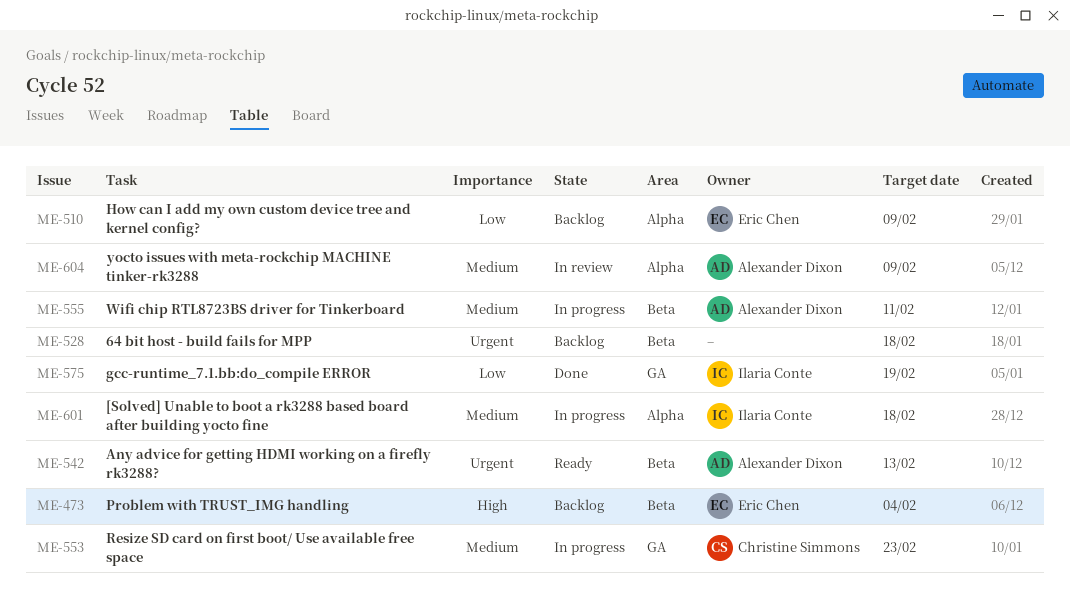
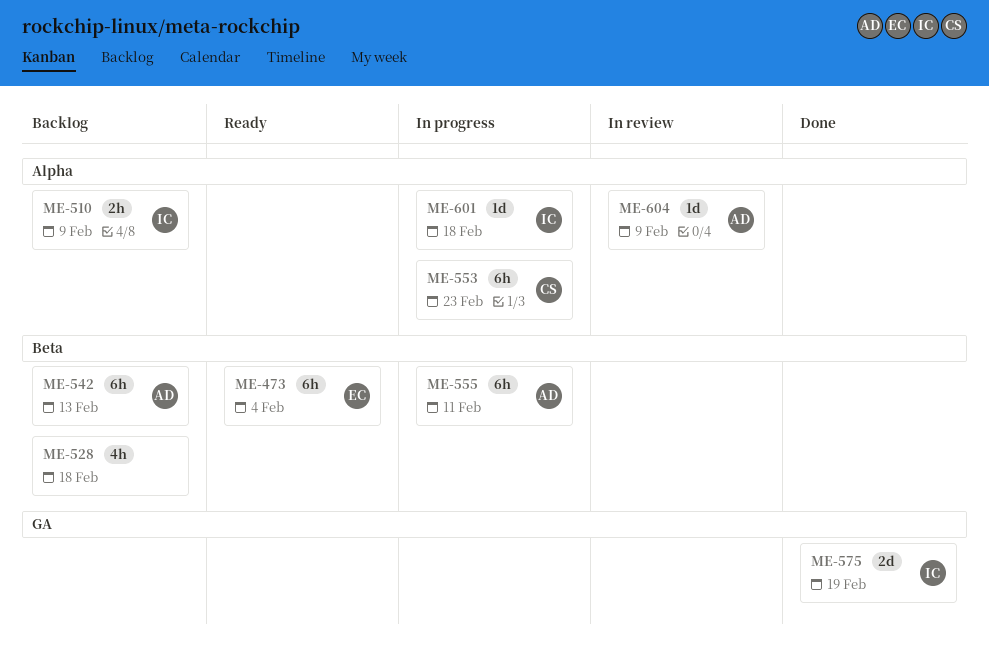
ME-473, status: Backlog -> Ready
ME-510, owner: Eric Chen -> Ilaria Conte
ME-542, status: Ready -> Backlog
ME-553, label: GA -> Alpha

